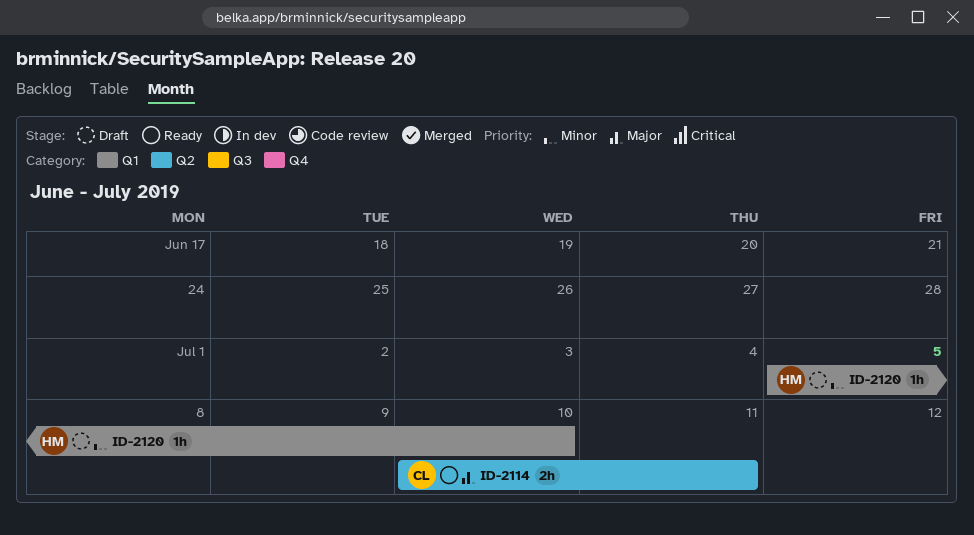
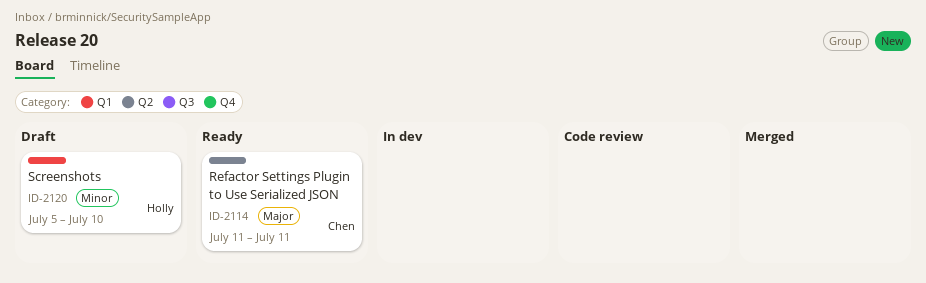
ID-2114, start: Jul 10 -> Jul 11

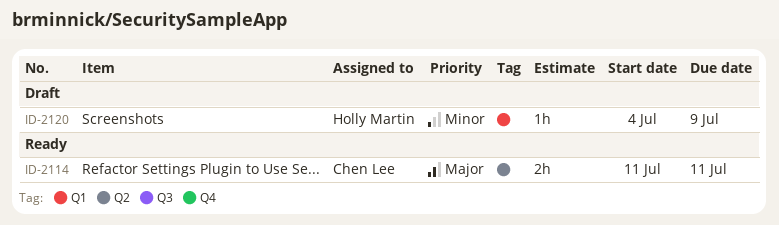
ID-2120, start: Jul 5 -> Jul 4
ID-2120, due: Jul 10 -> Jul 9

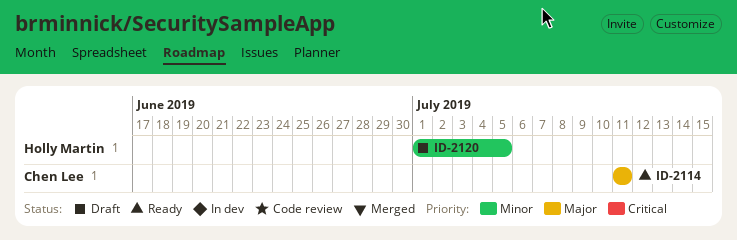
ID-2120, start: Jul 4 -> Jul 1
ID-2120, due: Jul 9 -> Jul 5

